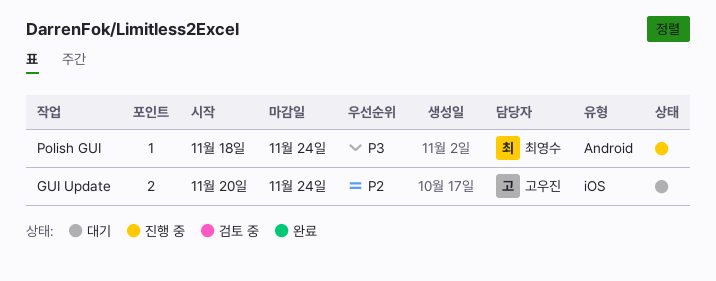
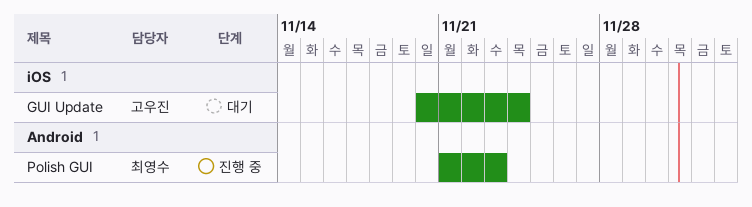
Polish GUI, start: Nov 18 -> Nov 21
Polish GUI, due: Nov 24 -> Nov 23

